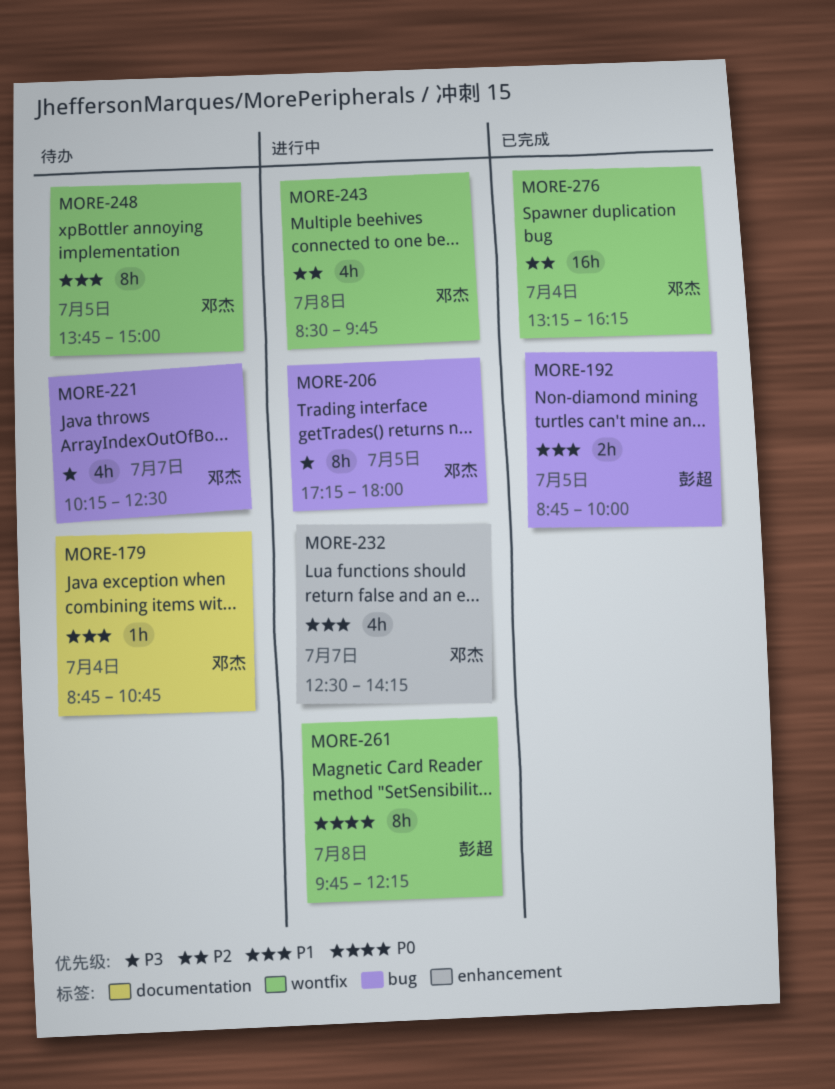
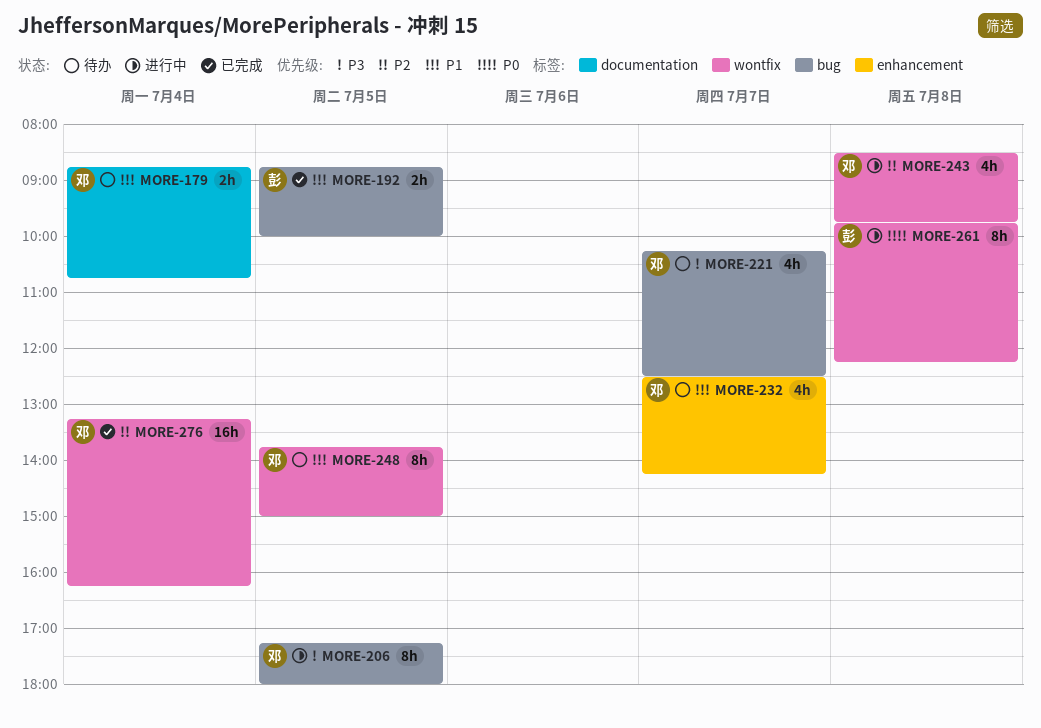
MORE-179, estimate: 1h -> 2h
MORE-232, status: 进行中 -> 待办

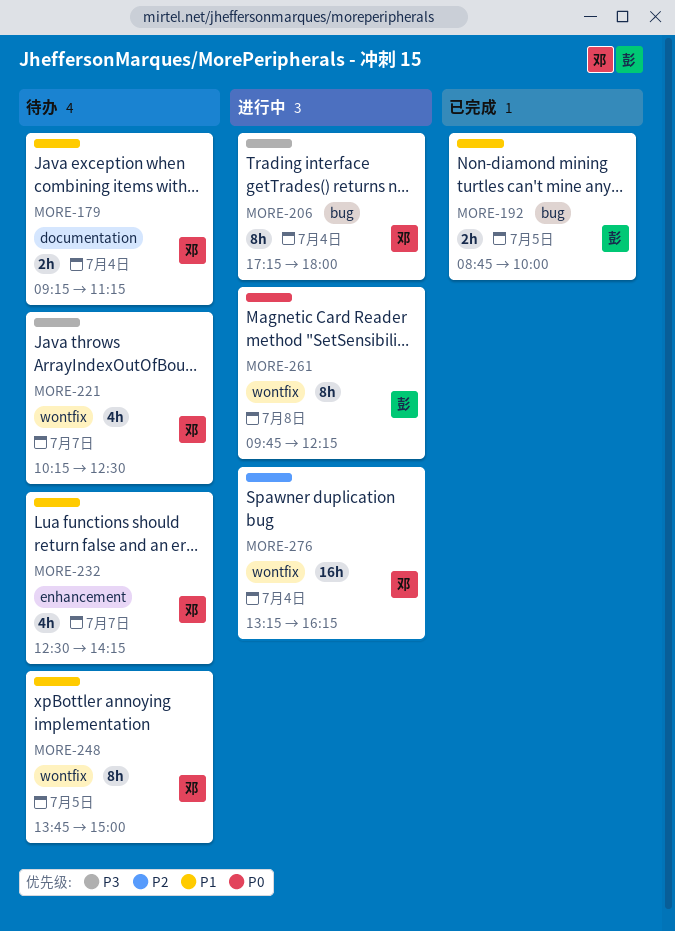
MORE-179, begins: 08:45 -> 09:15
MORE-179, ends: 10:45 -> 11:15
MORE-206, day: Jul 5 -> Jul 4
MORE-221, label: bug -> wontfix
MORE-243: present -> none
MORE-276, status: 已完成 -> 进行中

